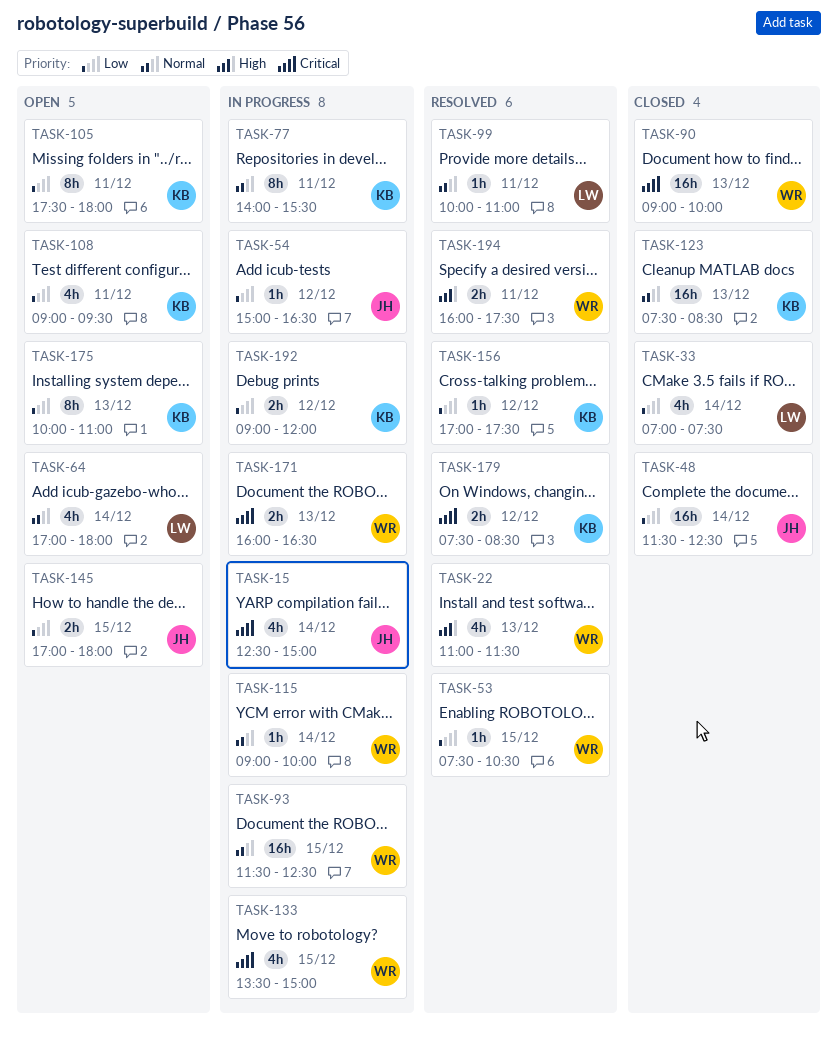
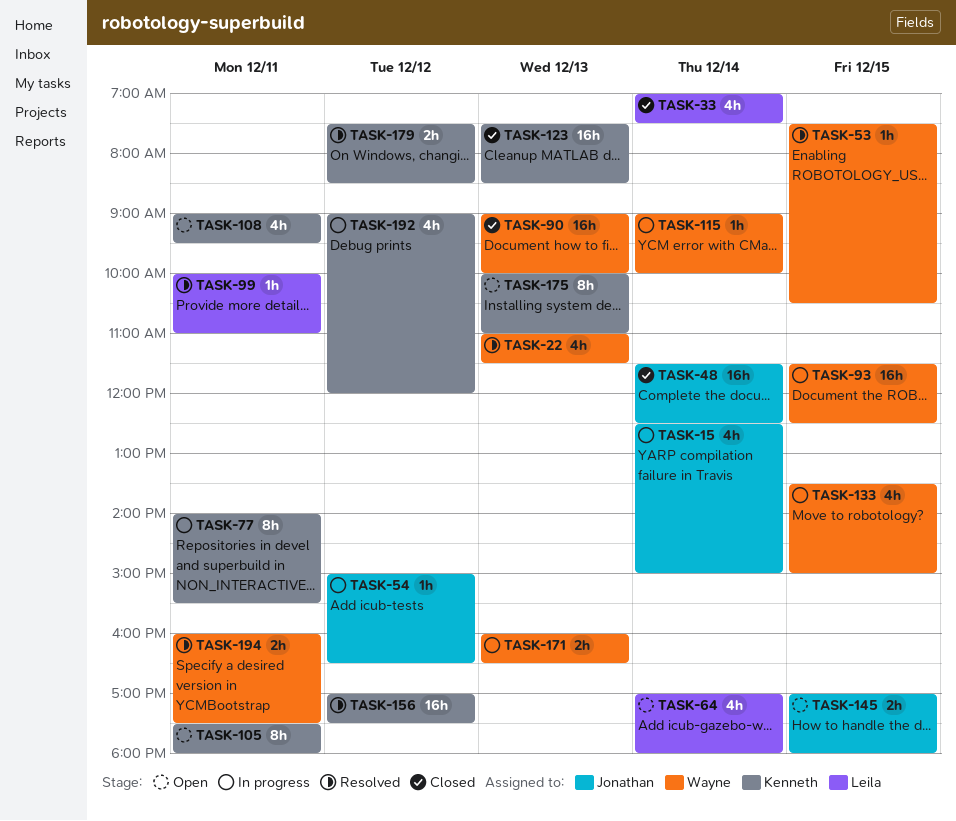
TASK-156, estimate: 1h -> 16h
TASK-192, estimate: 2h -> 4h

